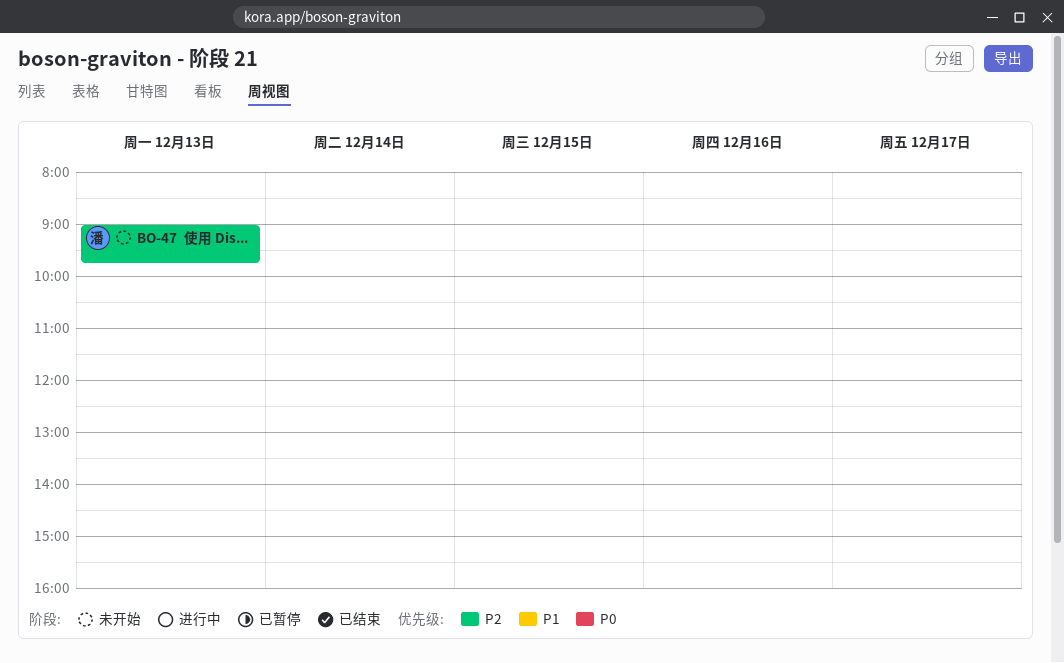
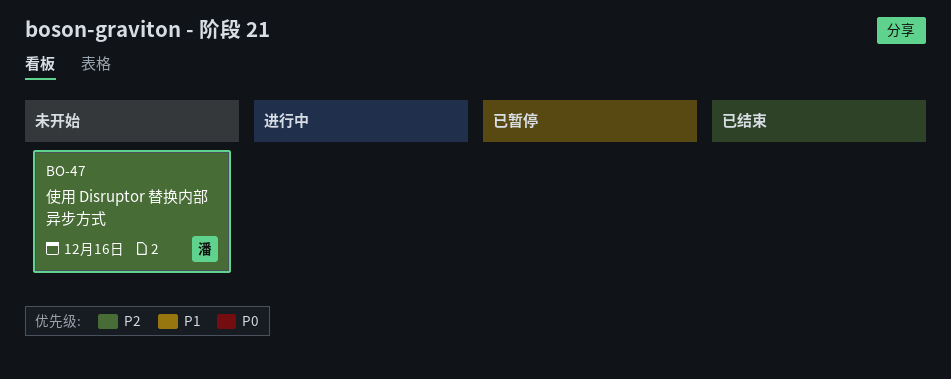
BO-47, day: Dec 13 -> Dec 16

